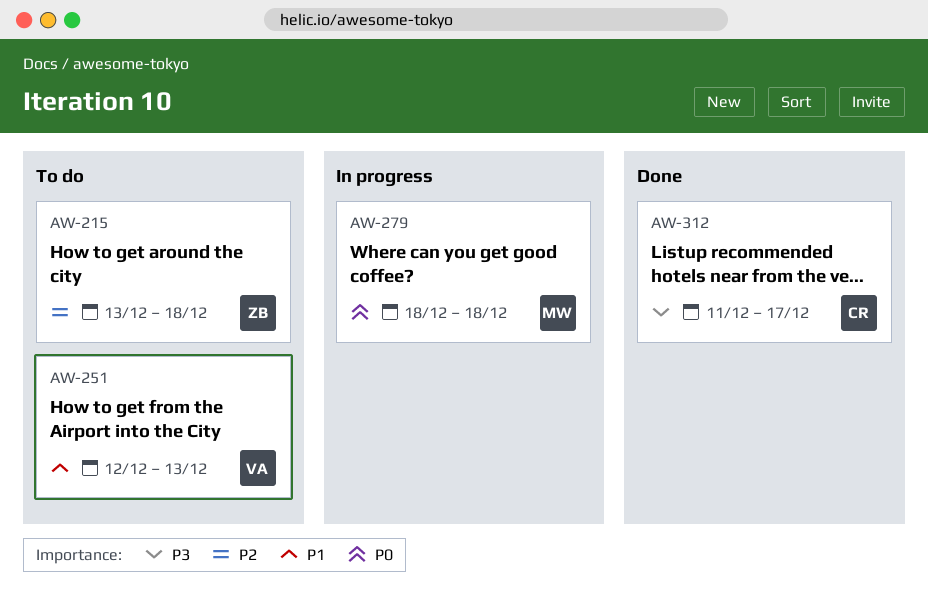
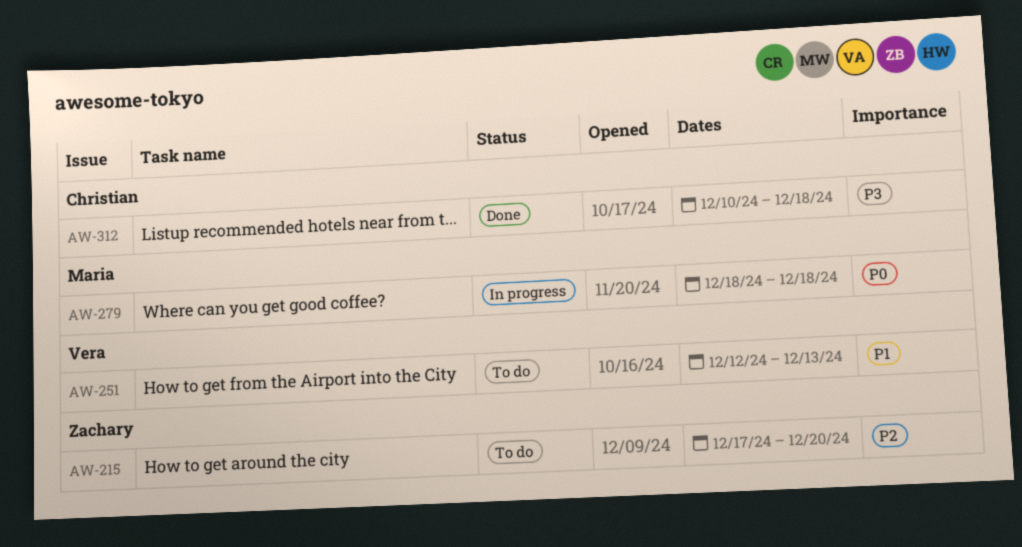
AW-215, start: Dec 13 -> Dec 17
AW-215, due: Dec 18 -> Dec 20
AW-312, start: Dec 11 -> Dec 10
AW-312, due: Dec 17 -> Dec 18

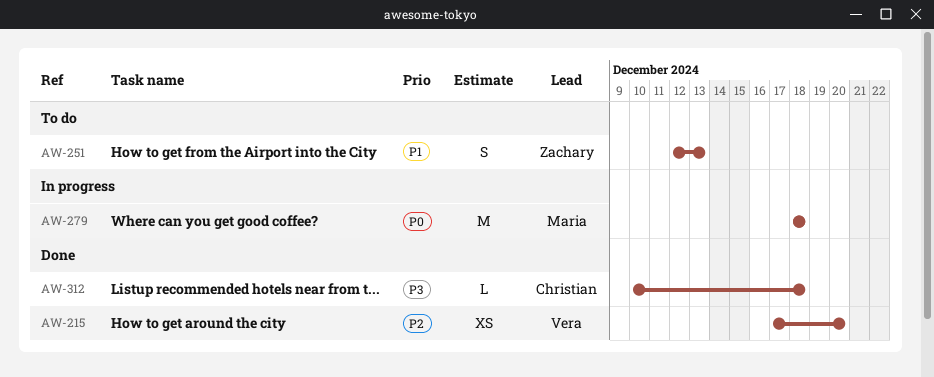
AW-215, status: To do -> Done
AW-215, owner: Zachary -> Vera
AW-251, owner: Vera -> Zachary

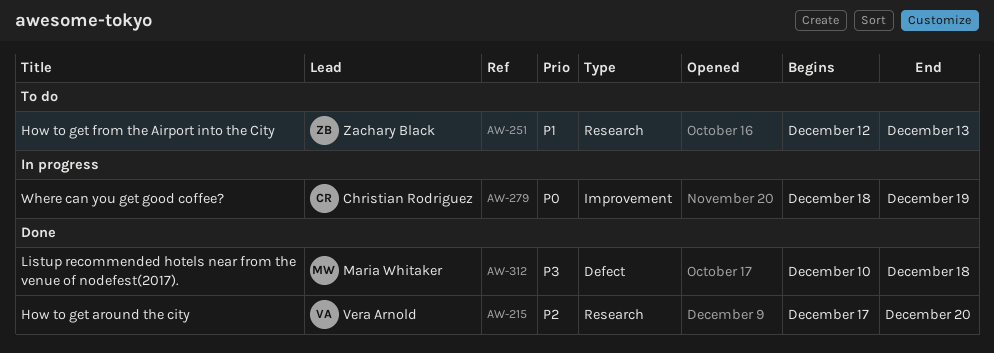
AW-279, owner: Maria Whitaker -> Christian Rodriguez
AW-279, due: Dec 18 -> Dec 19
AW-312, owner: Christian Rodriguez -> Maria Whitaker

